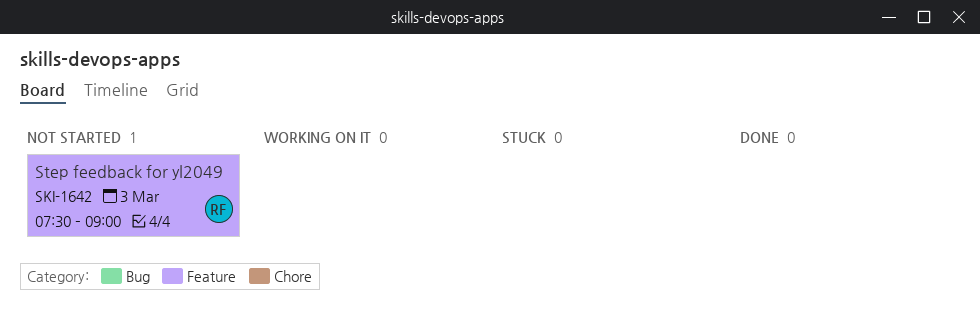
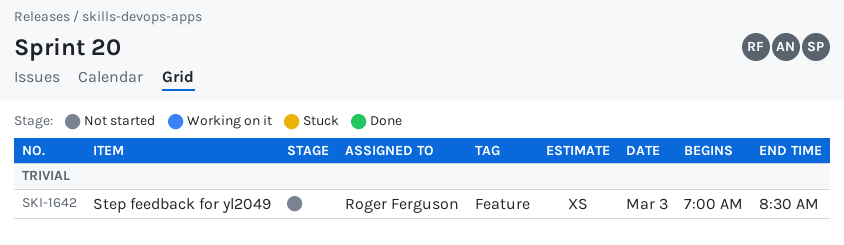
SKI-1642, begins: 07:30 -> 07:00
SKI-1642, ends: 09:00 -> 08:30

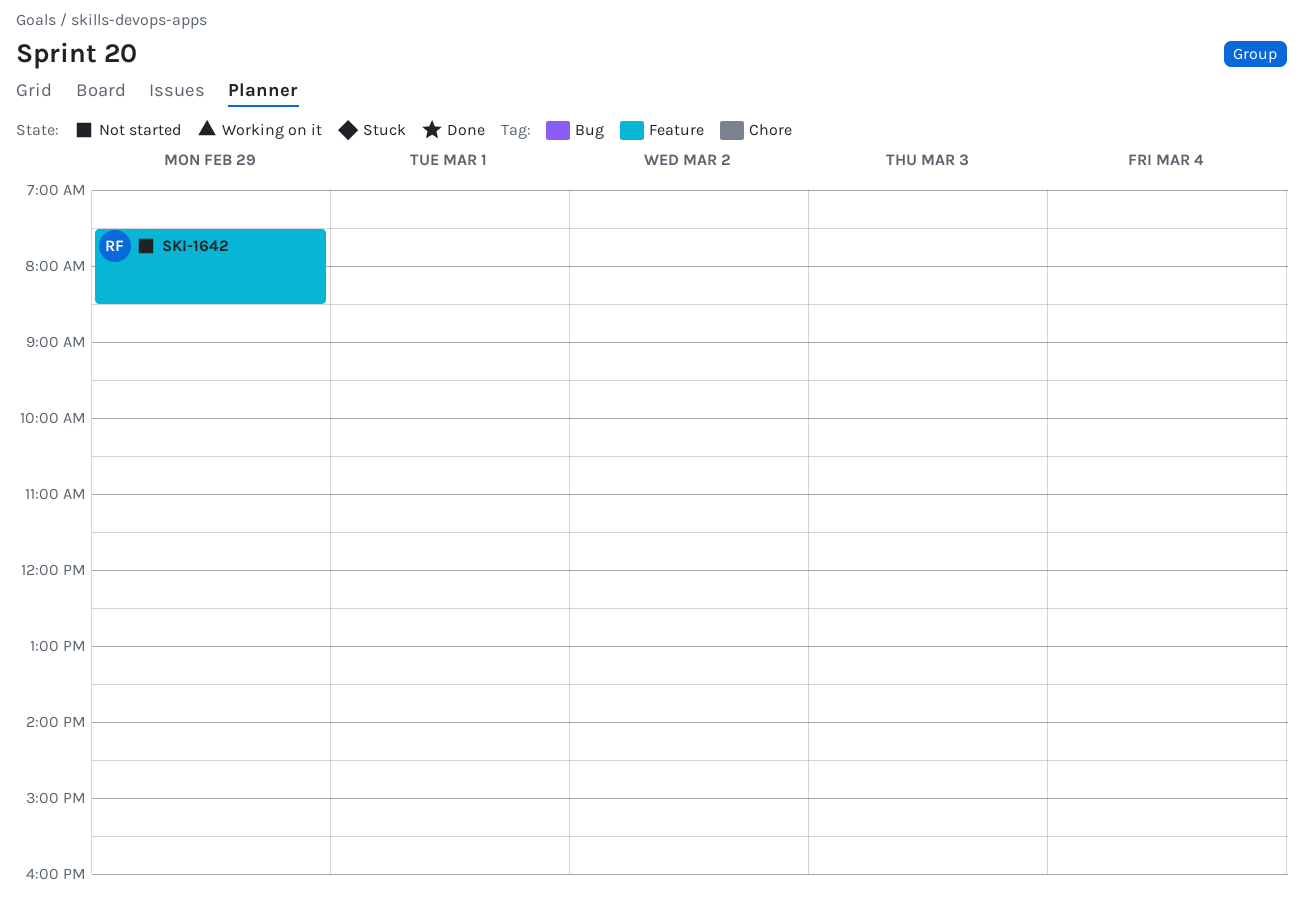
SKI-1642, day: Mar 3 -> Feb 29
SKI-1642, begins: 07:00 -> 07:30

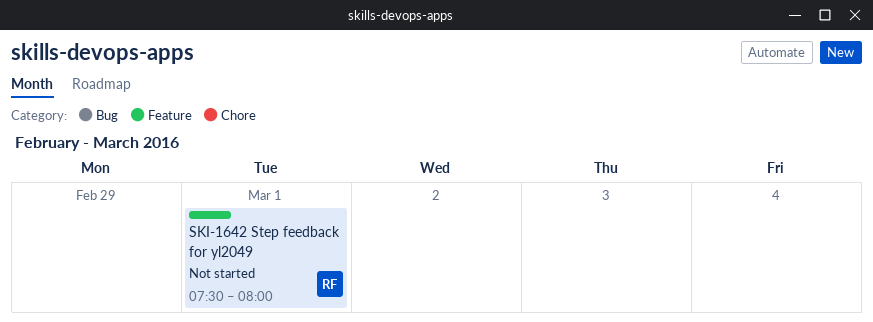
SKI-1642, day: Feb 29 -> Mar 1
SKI-1642, ends: 08:30 -> 08:00

